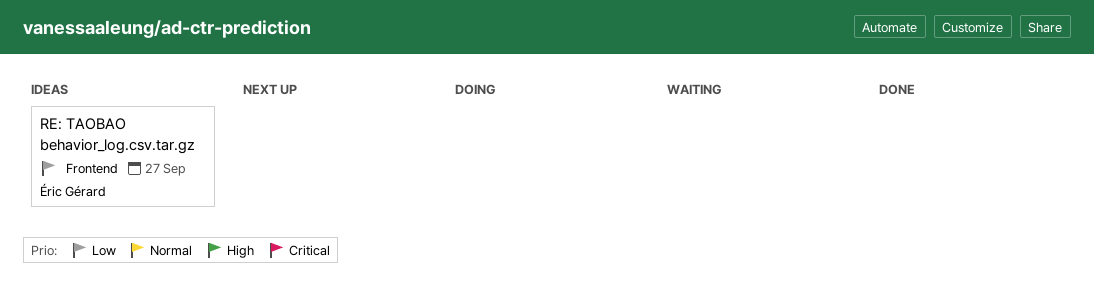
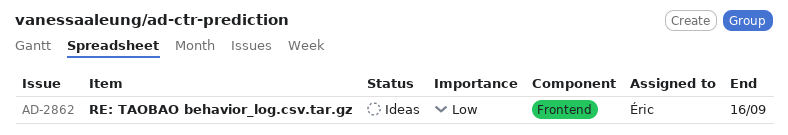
RE: TAOBAO behavior_log.csv.tar.gz, due: Sep 27 -> Sep 16

